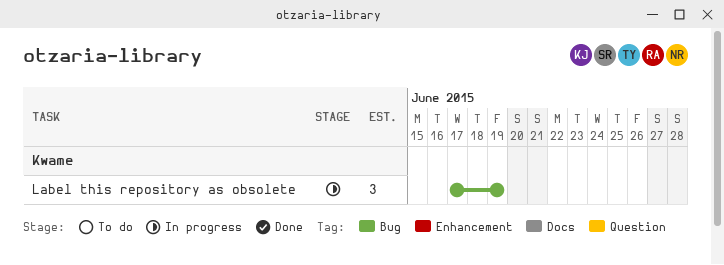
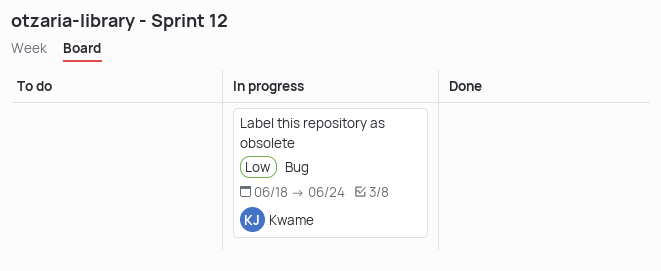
Label this repository as obsolete, start: Jun 17 -> Jun 18
Label this repository as obsolete, due: Jun 19 -> Jun 24

